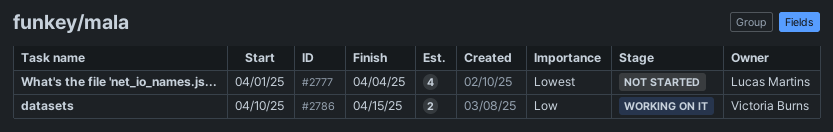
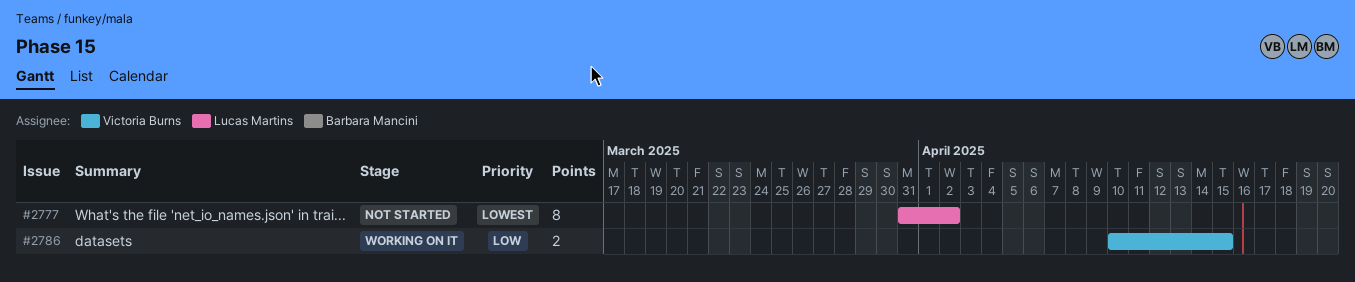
#2777, estimate: 4 -> 8
#2777, start: Apr 1 -> Mar 31
#2777, due: Apr 4 -> Apr 2

